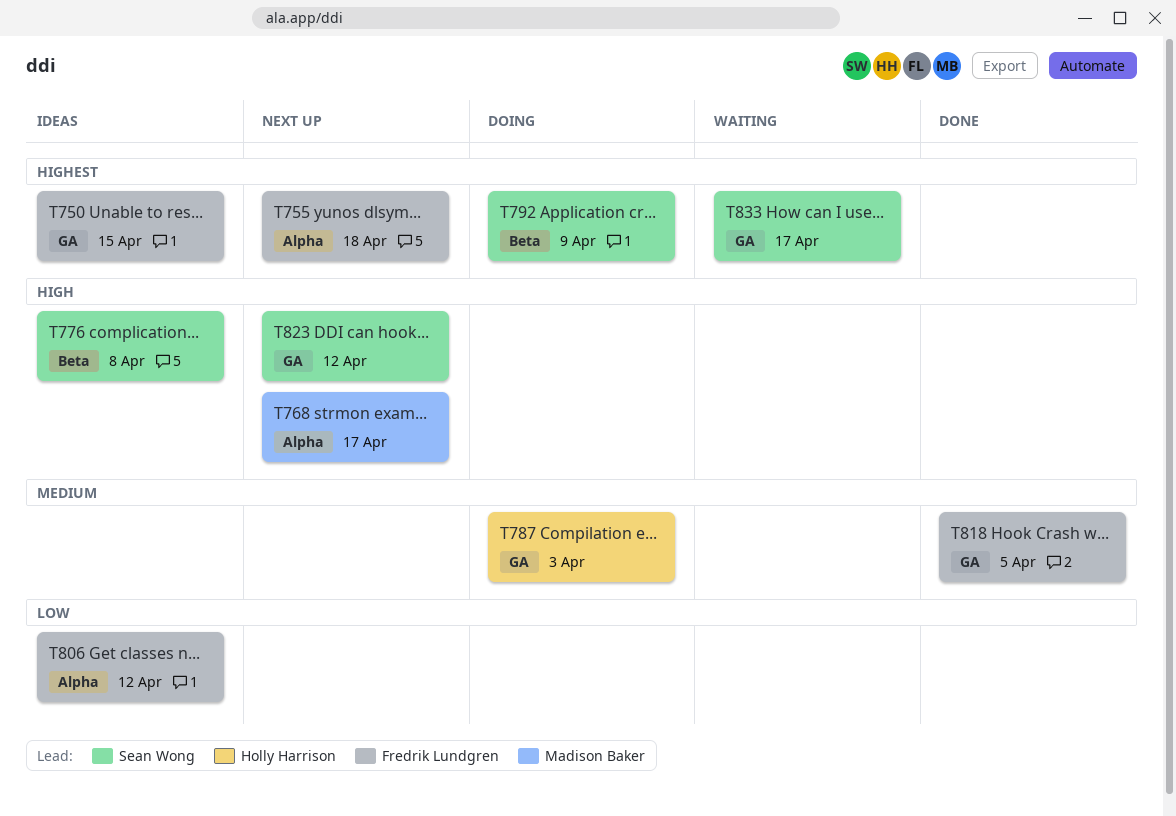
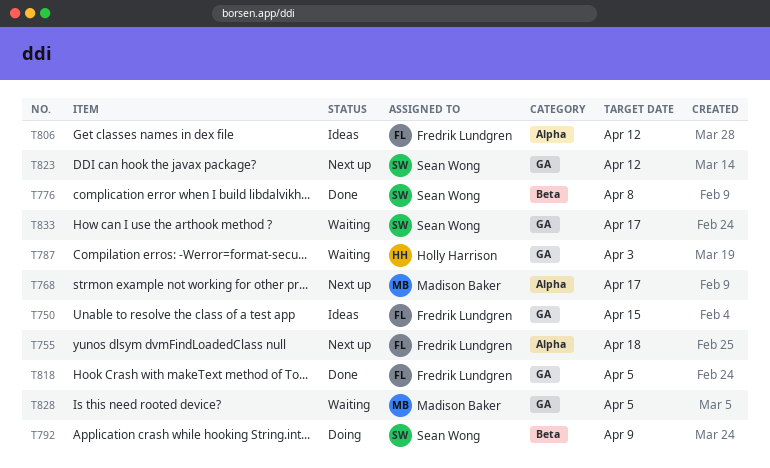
T776, status: Ideas -> Done
T787, status: Doing -> Waiting
T828: none -> present

